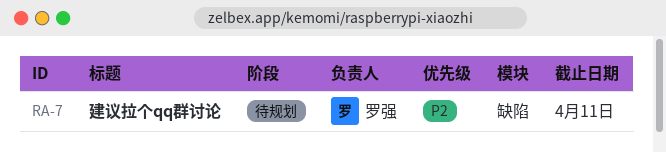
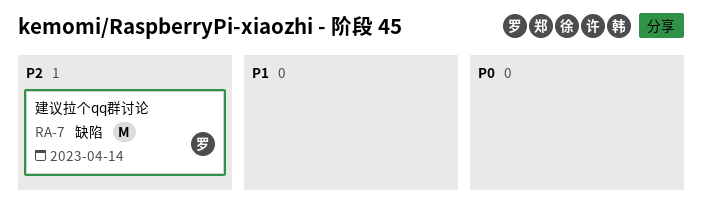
RA-7, due: Apr 11 -> Apr 14

